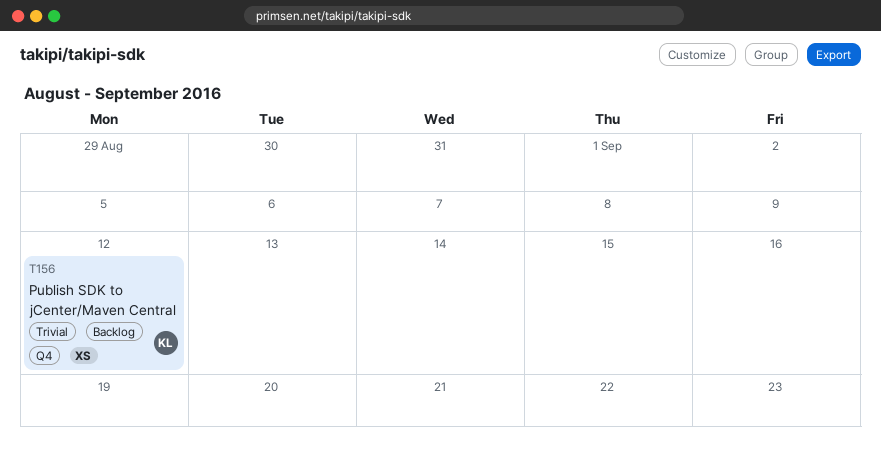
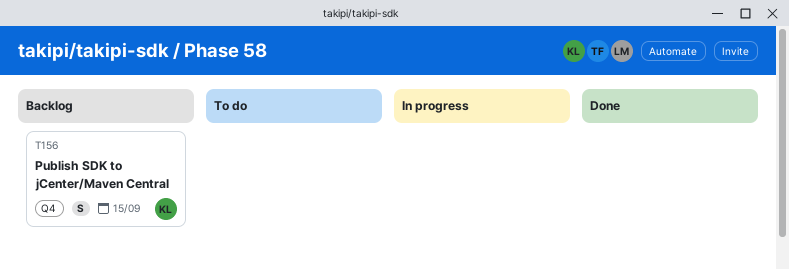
T156, estimate: XS -> S
T156, due: Sep 12 -> Sep 15

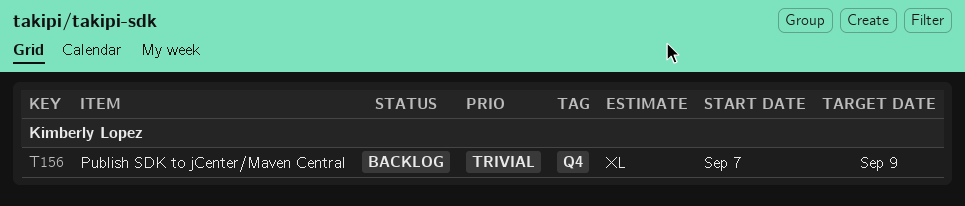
T156, estimate: S -> XL
T156, due: Sep 15 -> Sep 9

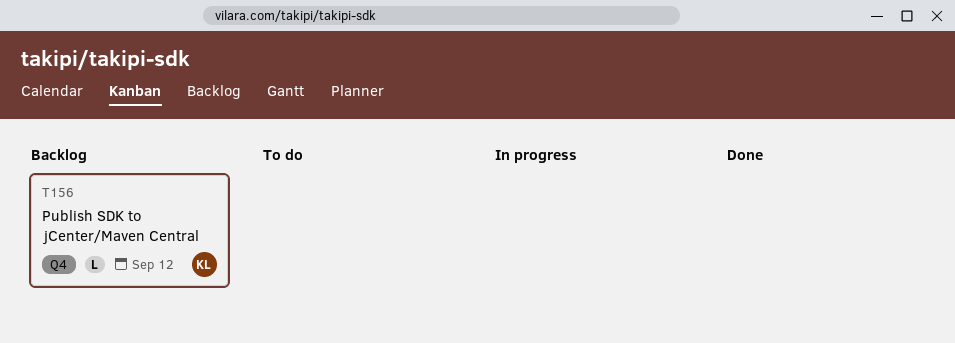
T156, estimate: XL -> L
T156, due: Sep 9 -> Sep 12

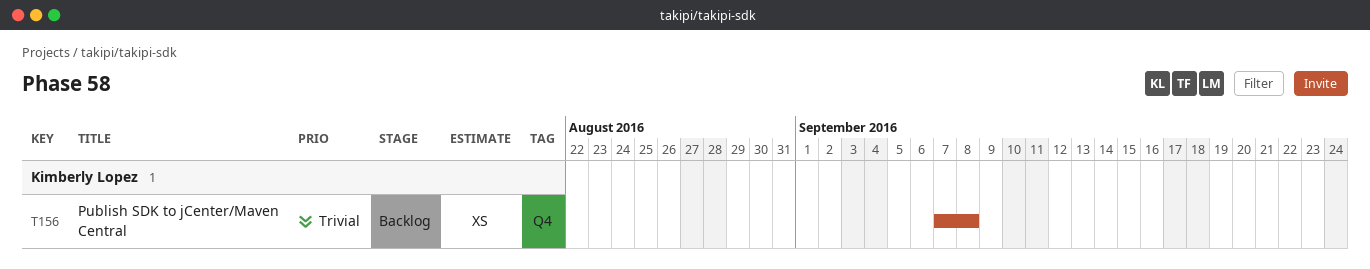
T156, estimate: L -> XS
T156, due: Sep 12 -> Sep 8

